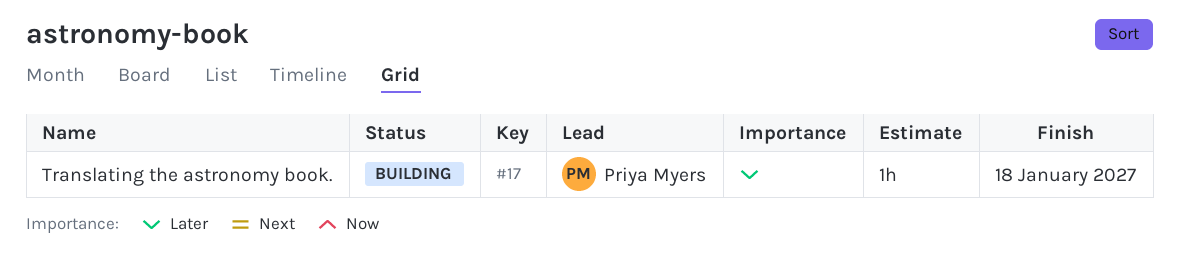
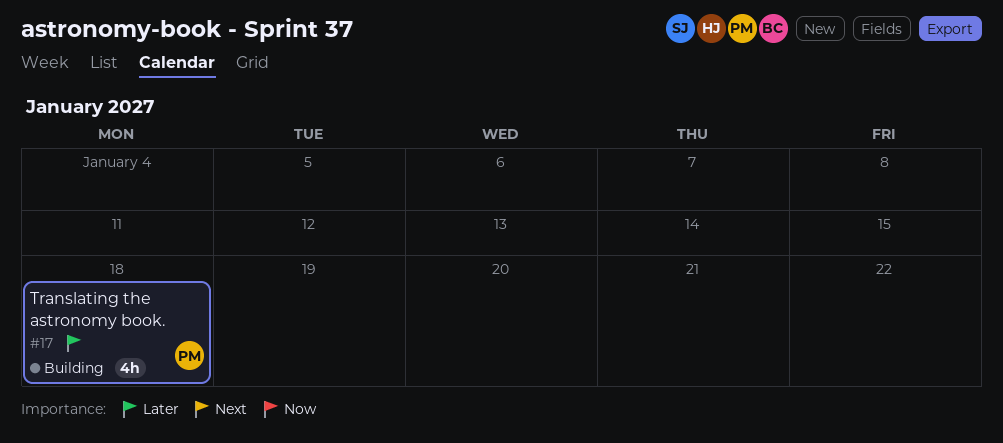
#17, estimate: 1h -> 4h

